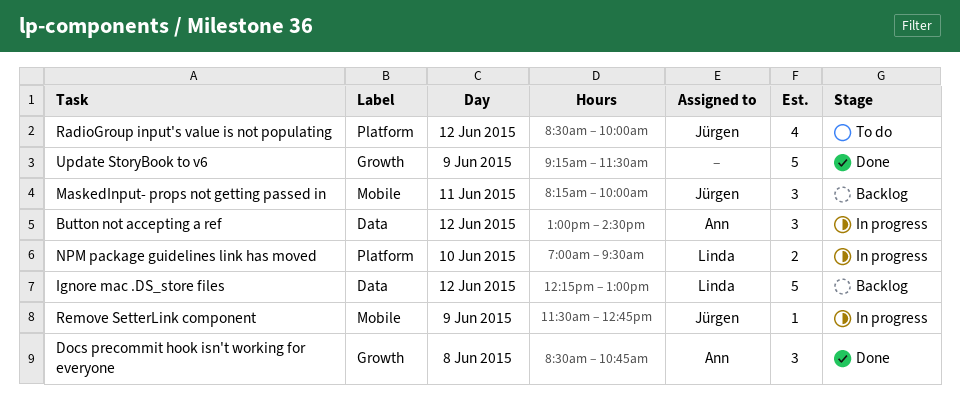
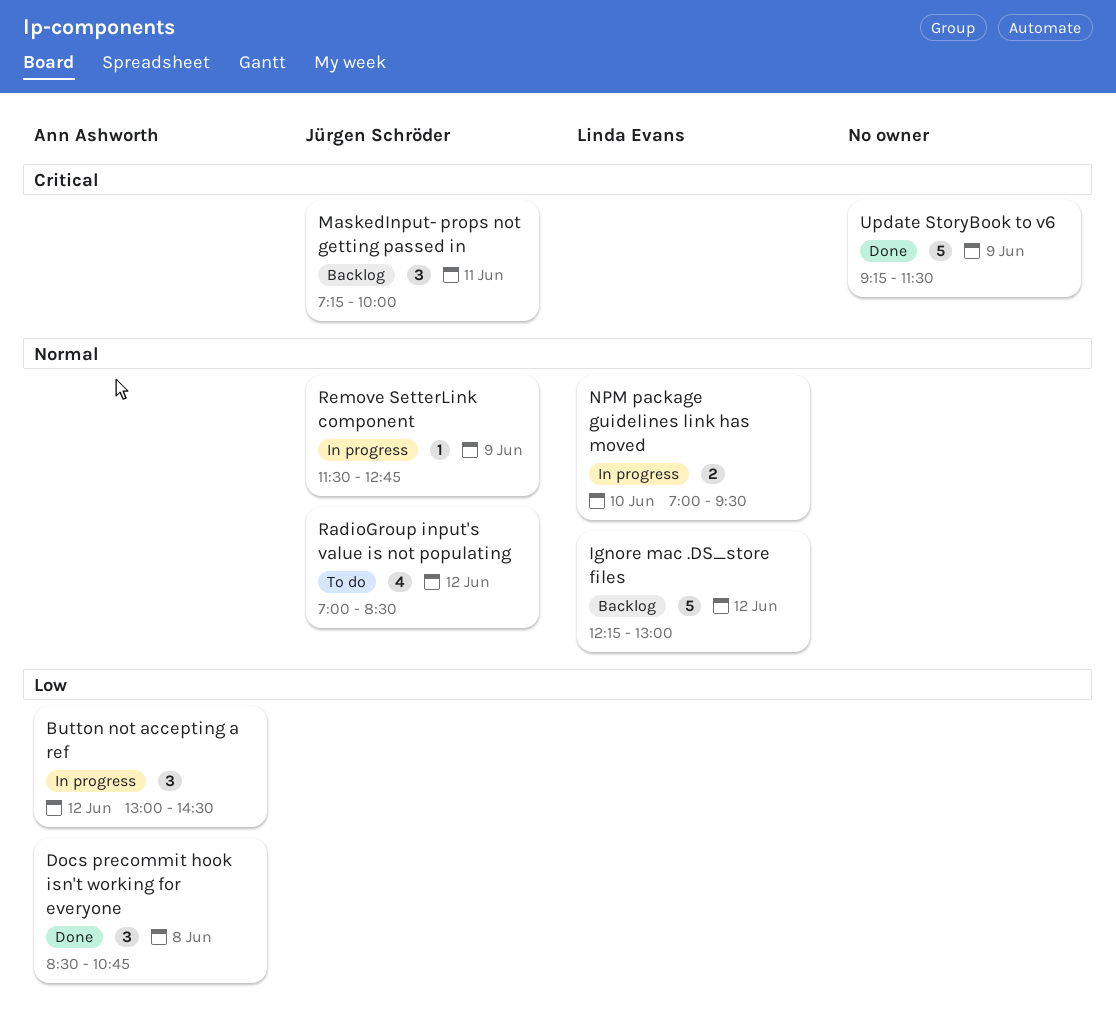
MaskedInput- props not getting passed in, begins: 08:15 -> 07:15
RadioGroup input's value is not populating, begins: 08:30 -> 07:00
RadioGroup input's value is not populating, ends: 10:00 -> 08:30

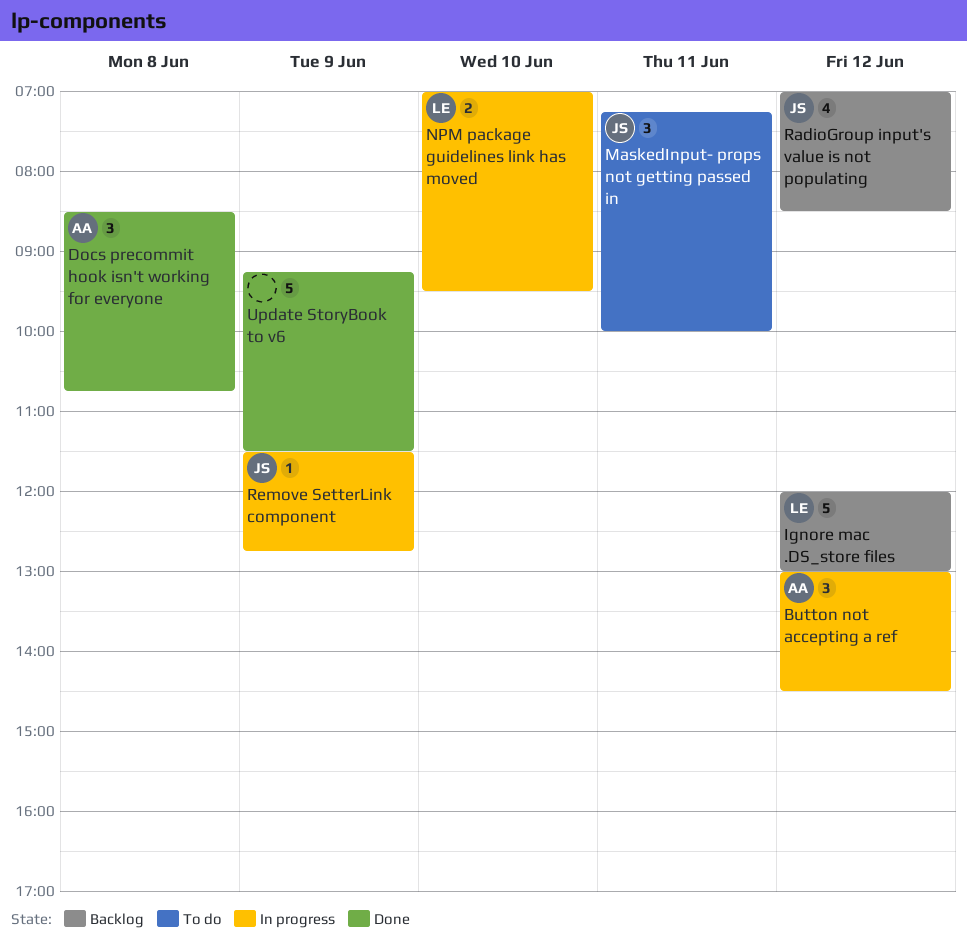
Ignore mac .DS_store files, begins: 12:15 -> 12:00
MaskedInput- props not getting passed in, status: Backlog -> To do
RadioGroup input's value is not populating, status: To do -> Backlog

